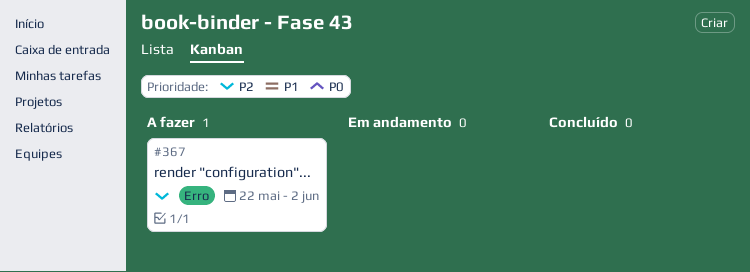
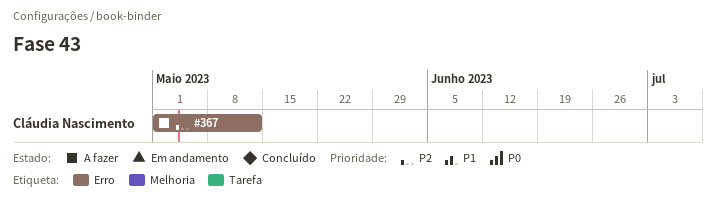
#367, start: May 22 -> May 1
#367, due: Jun 2 -> May 12

